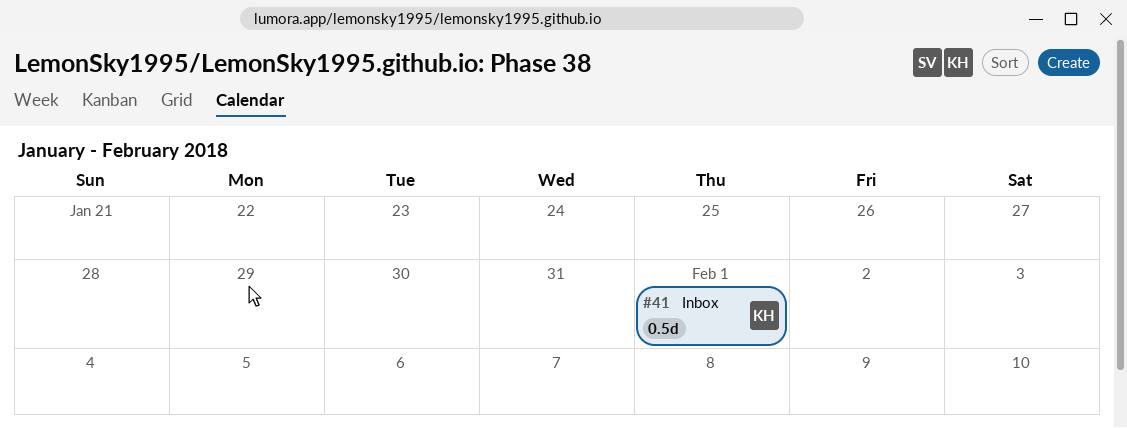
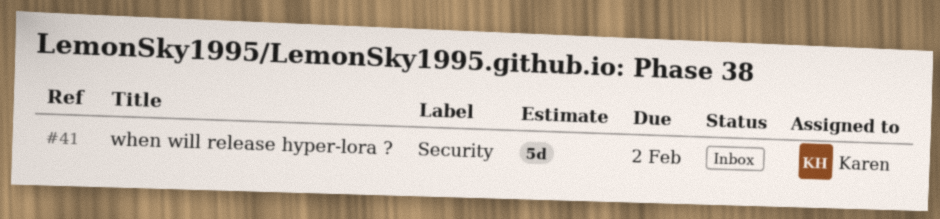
#41, estimate: 0.5d -> 5d
#41, due: Feb 1 -> Feb 2

